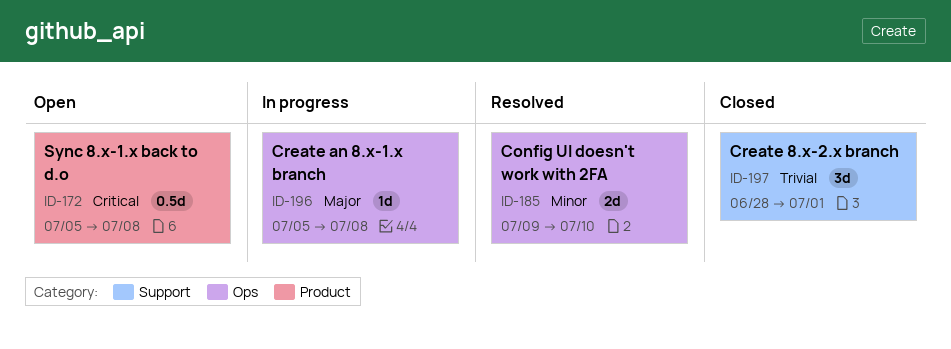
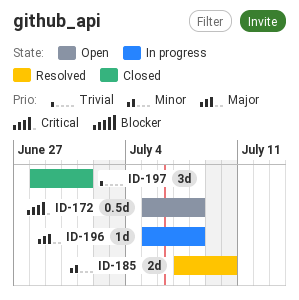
ID-185, start: Jul 9 -> Jul 7

